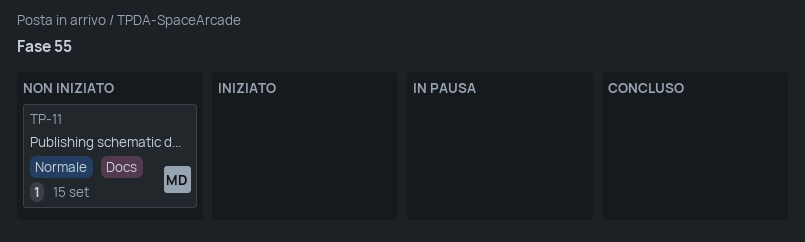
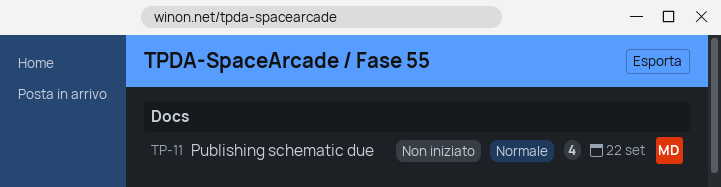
TP-11, estimate: 1 -> 4
TP-11, due: Sep 15 -> Sep 22

